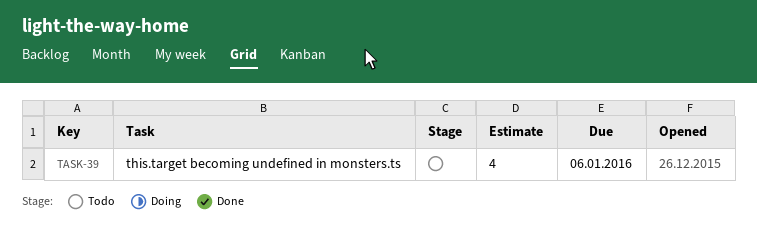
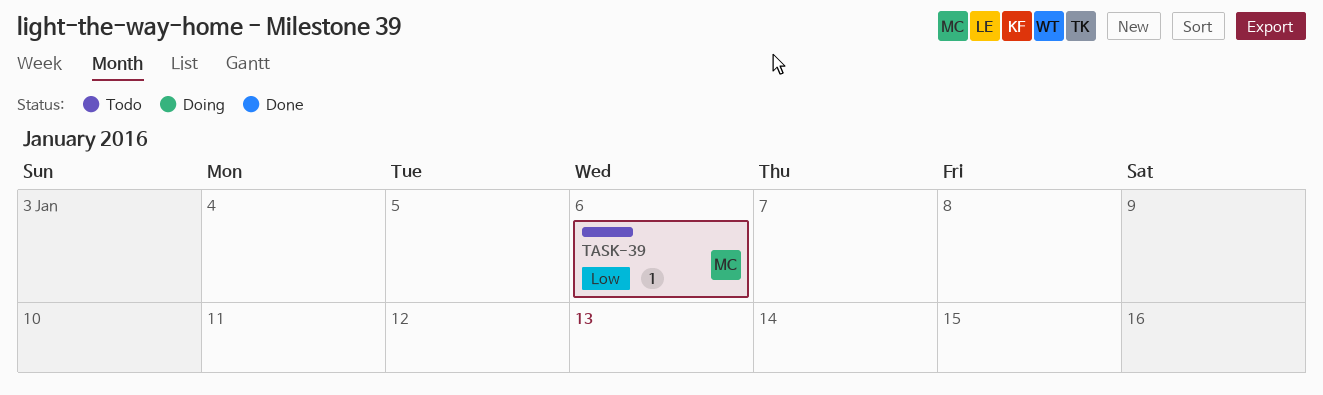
TASK-39, estimate: 4 -> 1

